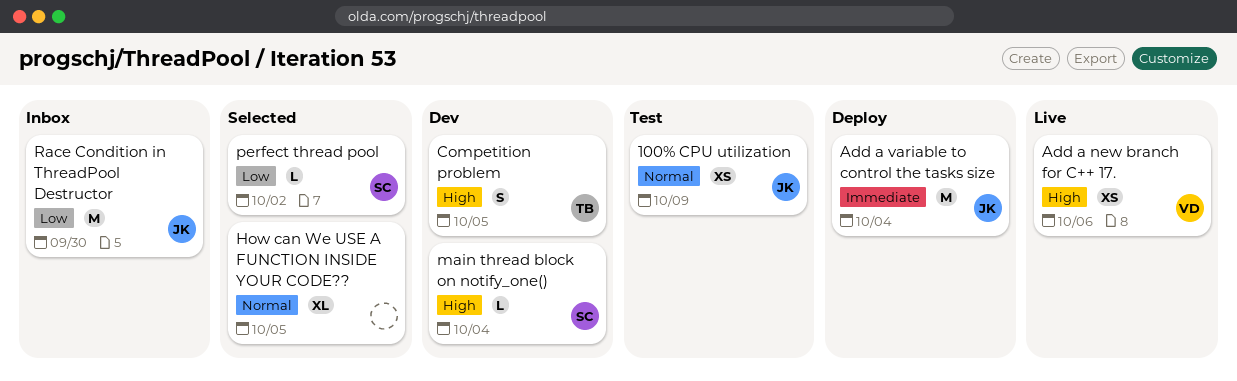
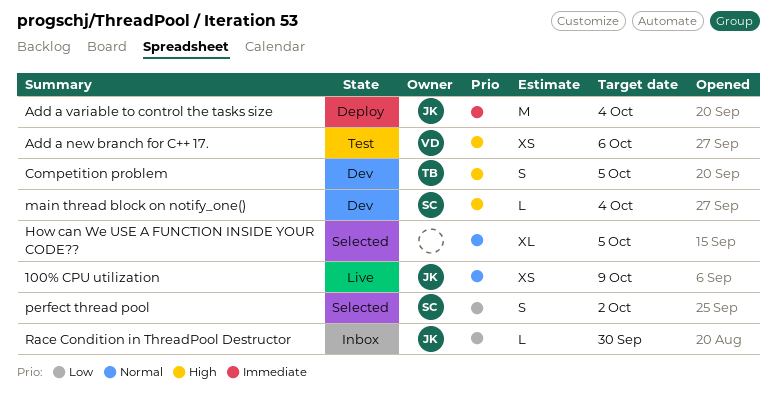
100% CPU utilization, status: Test -> Live
Add a new branch for C++ 17., status: Live -> Test
perfect thread pool, estimate: L -> S
Race Condition in ThreadPool Destructor, estimate: M -> L

